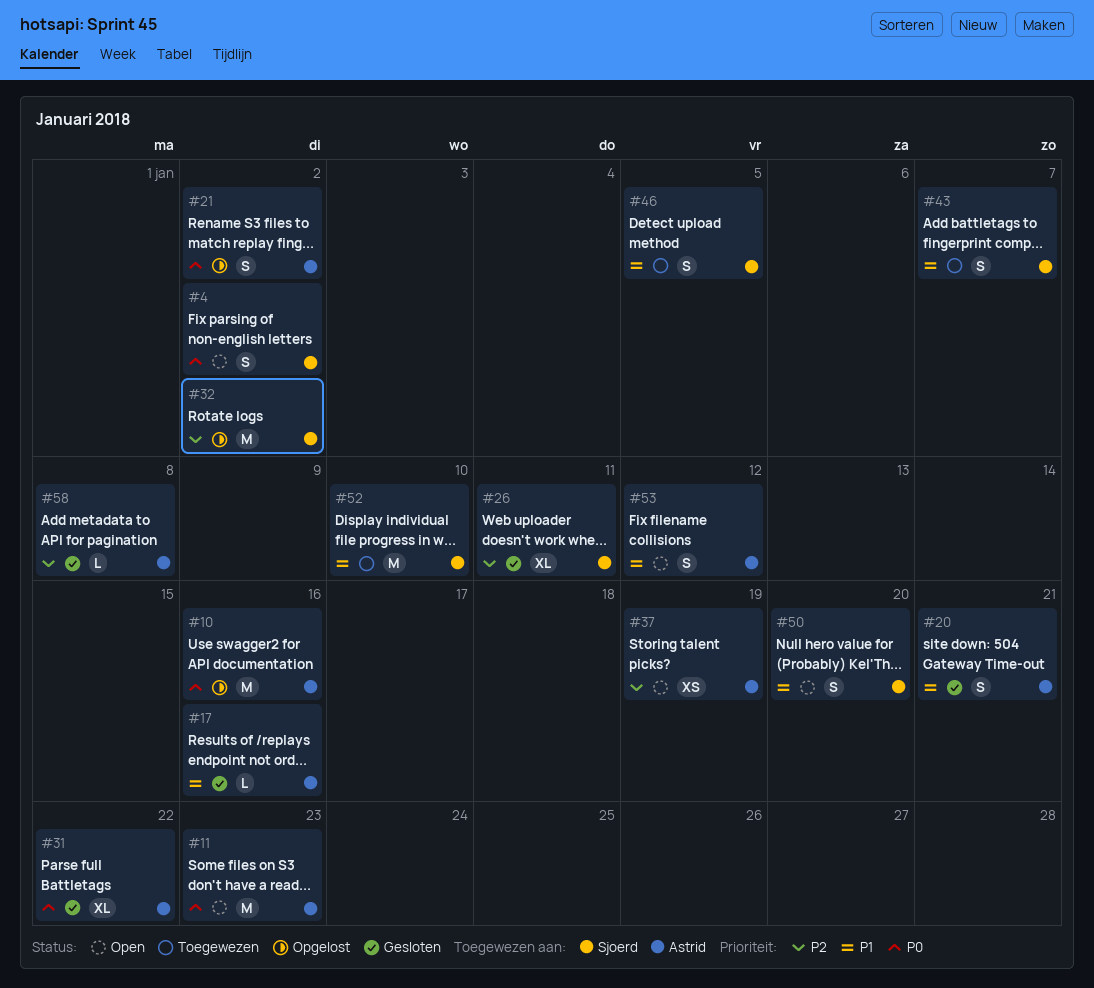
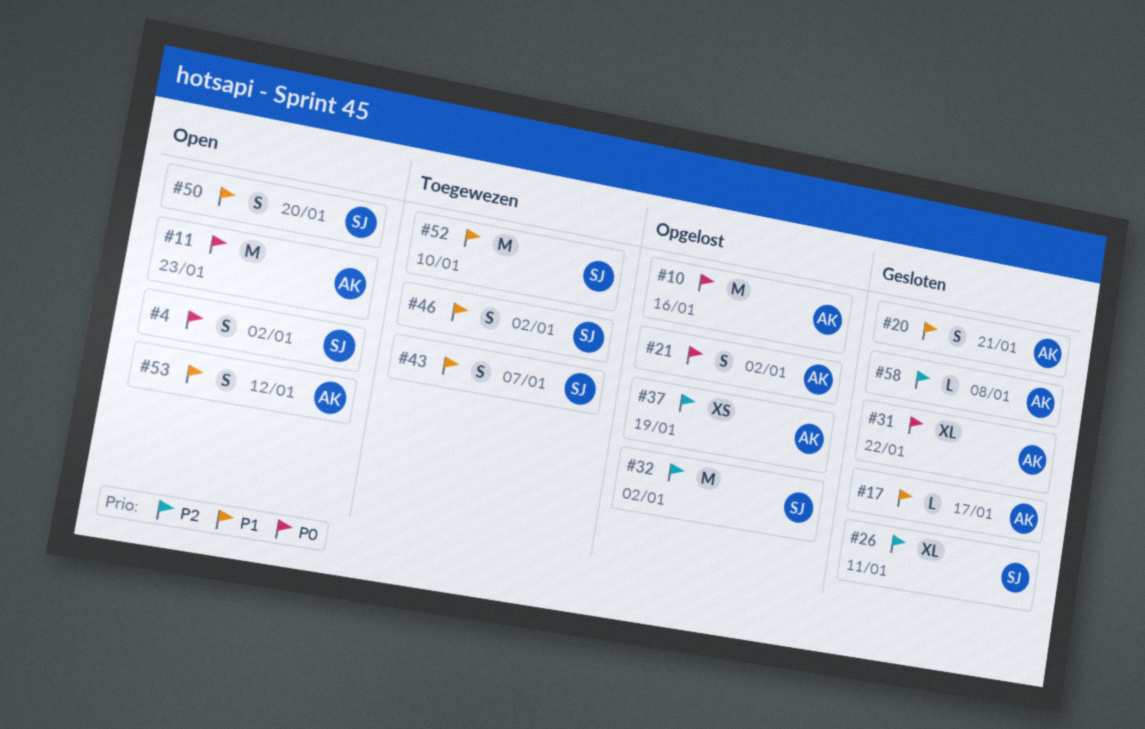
#17, due: Jan 16 -> Jan 17
#37, status: Open -> Opgelost
#46, due: Jan 5 -> Jan 2

